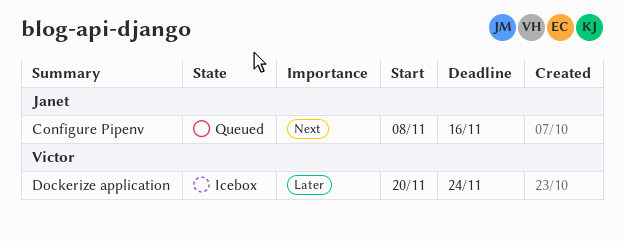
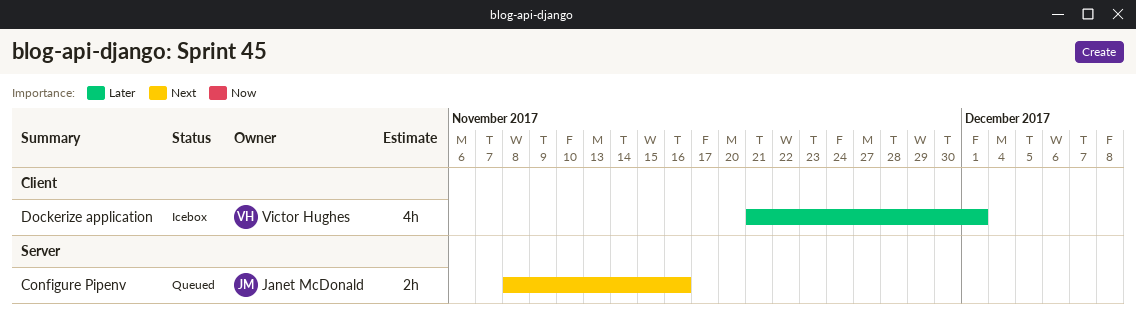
Dockerize application, start: Nov 20 -> Nov 21
Dockerize application, due: Nov 24 -> Dec 1

